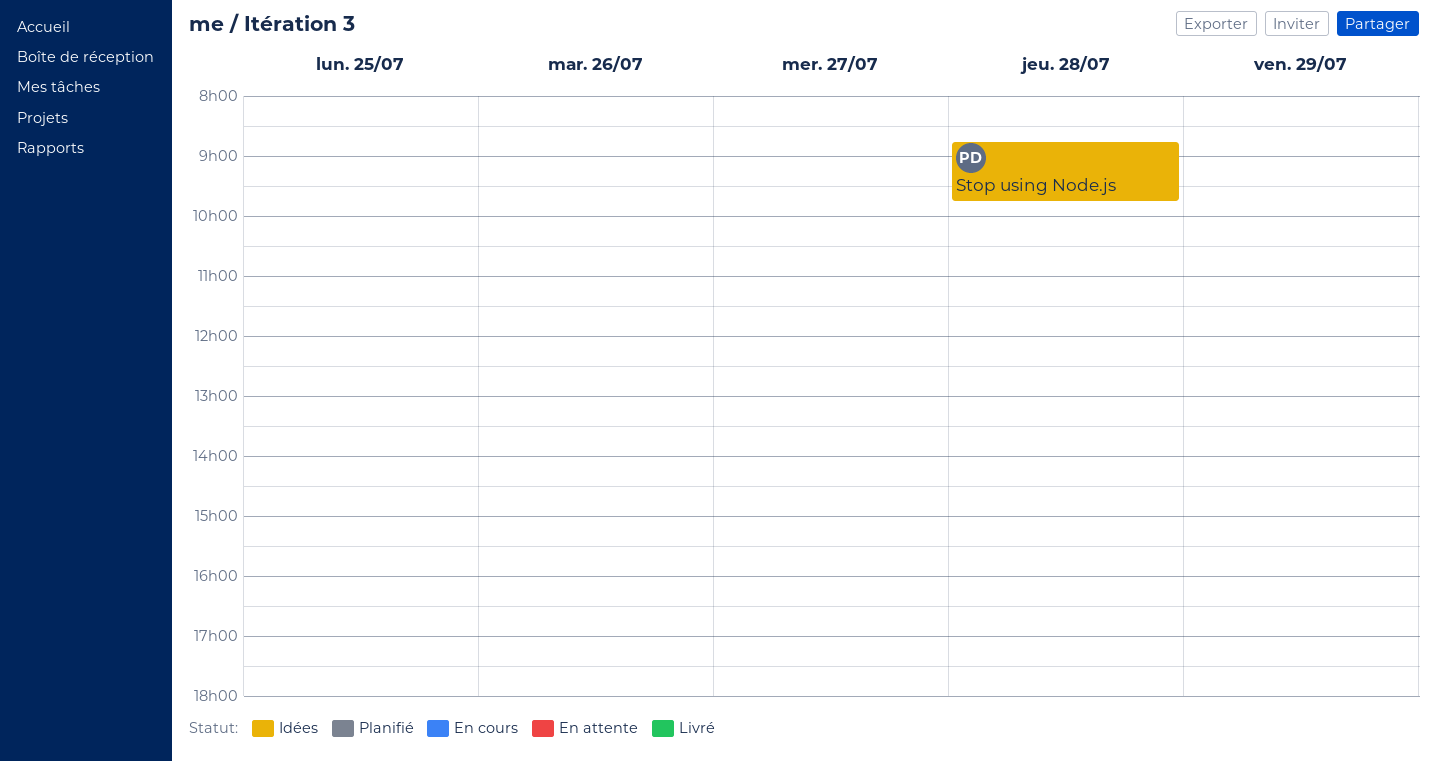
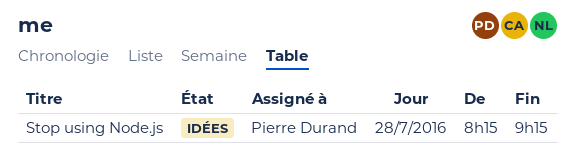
Stop using Node.js, begins: 08:45 -> 08:15
Stop using Node.js, ends: 09:45 -> 09:15

